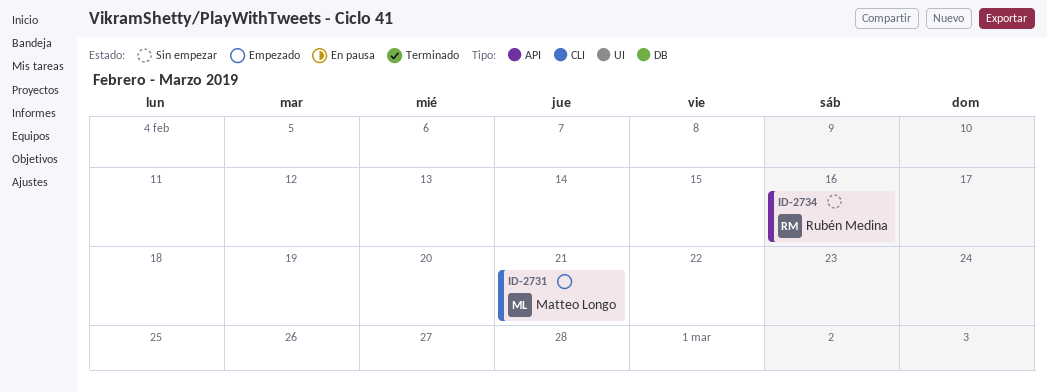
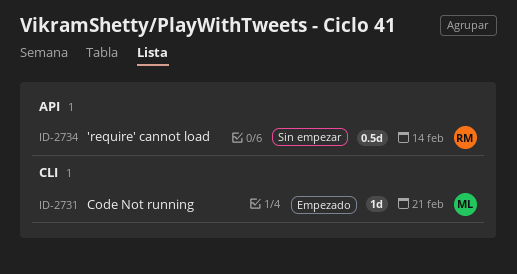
ID-2734, due: Feb 16 -> Feb 14

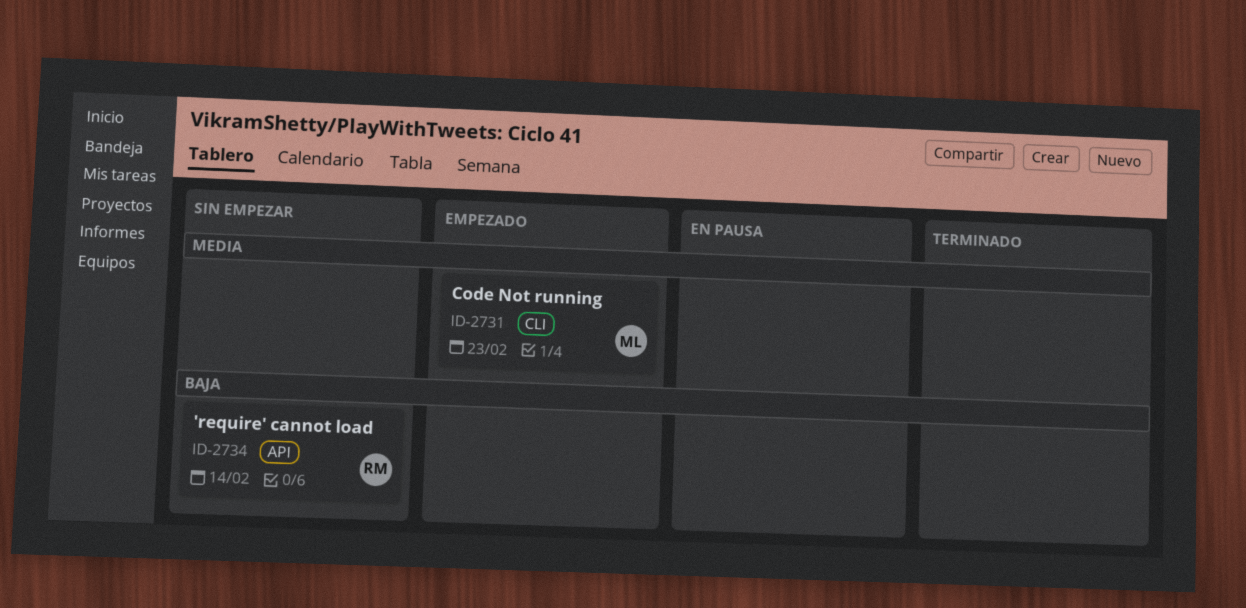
ID-2731, due: Feb 21 -> Feb 23

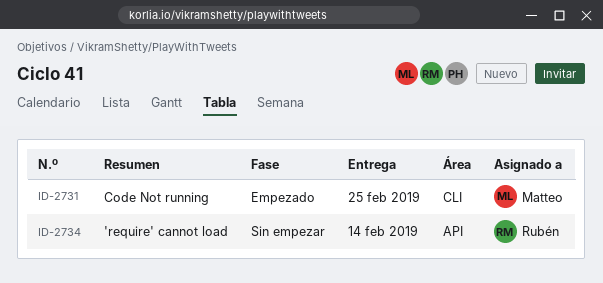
ID-2731, due: Feb 23 -> Feb 25

